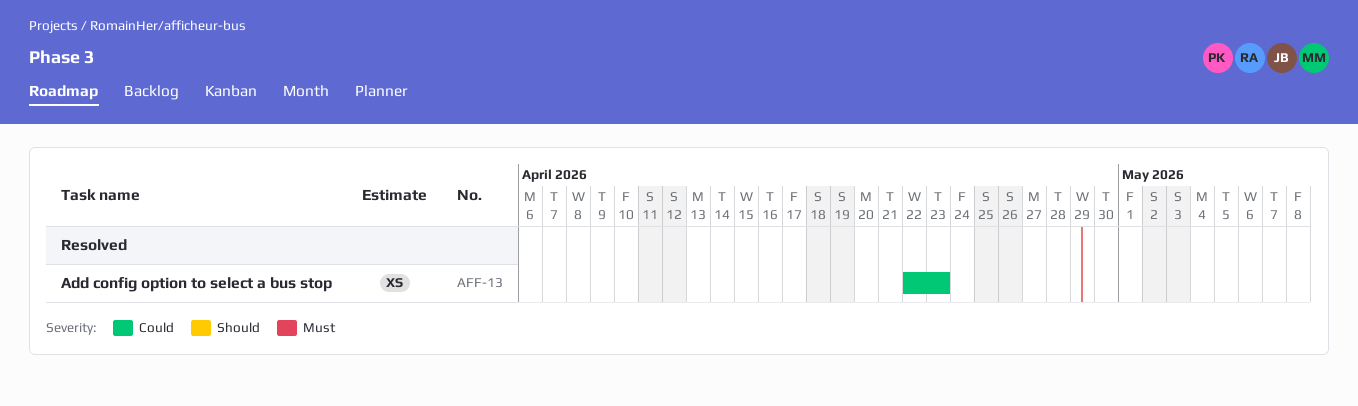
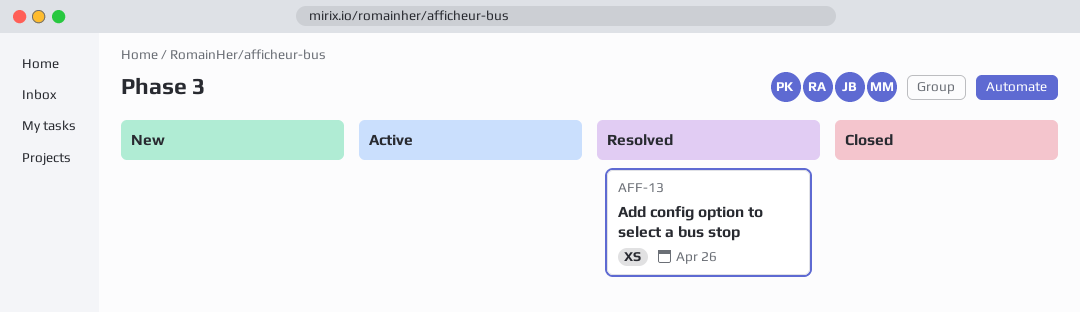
AFF-13, due: Apr 23 -> Apr 26

